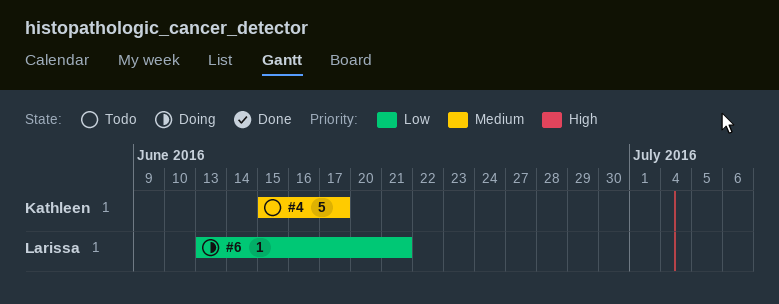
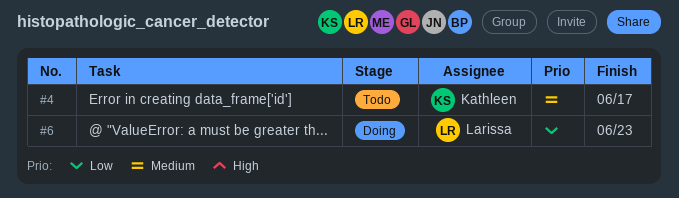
#6, due: Jun 21 -> Jun 23

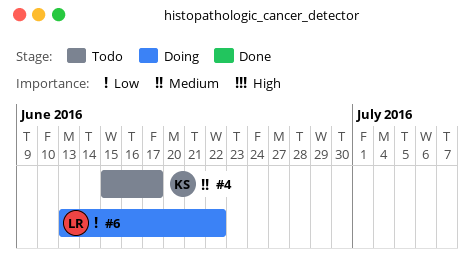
#6, due: Jun 23 -> Jun 22

